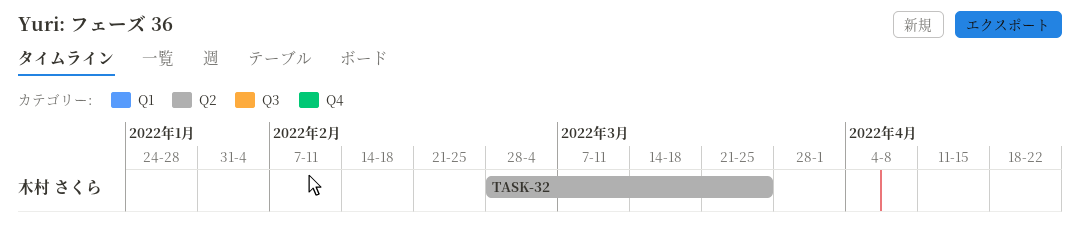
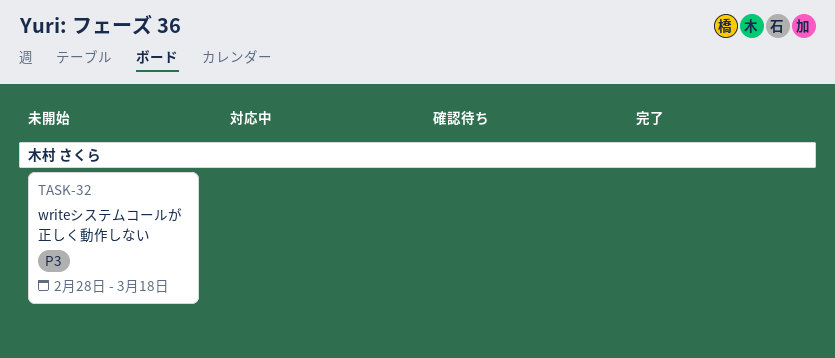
TASK-32, due: Mar 25 -> Mar 18

